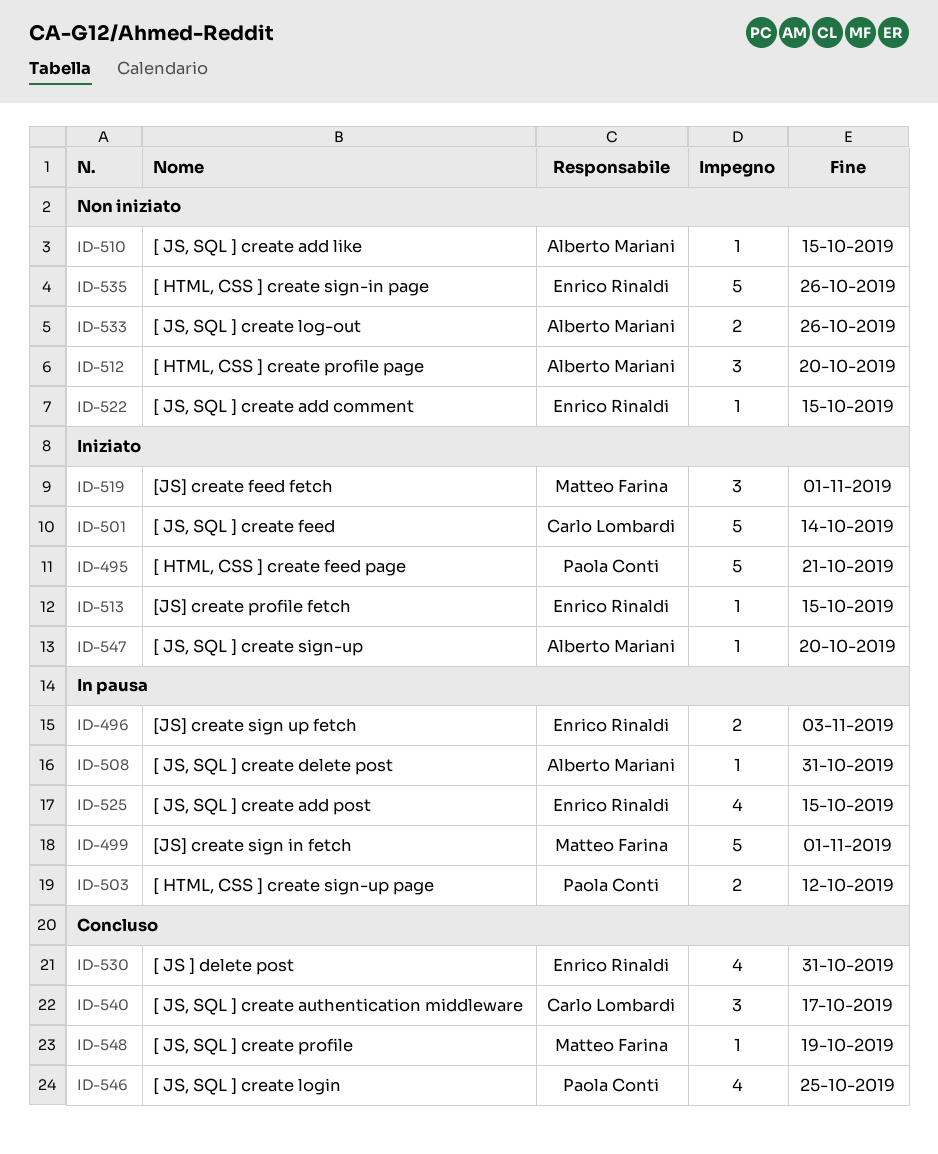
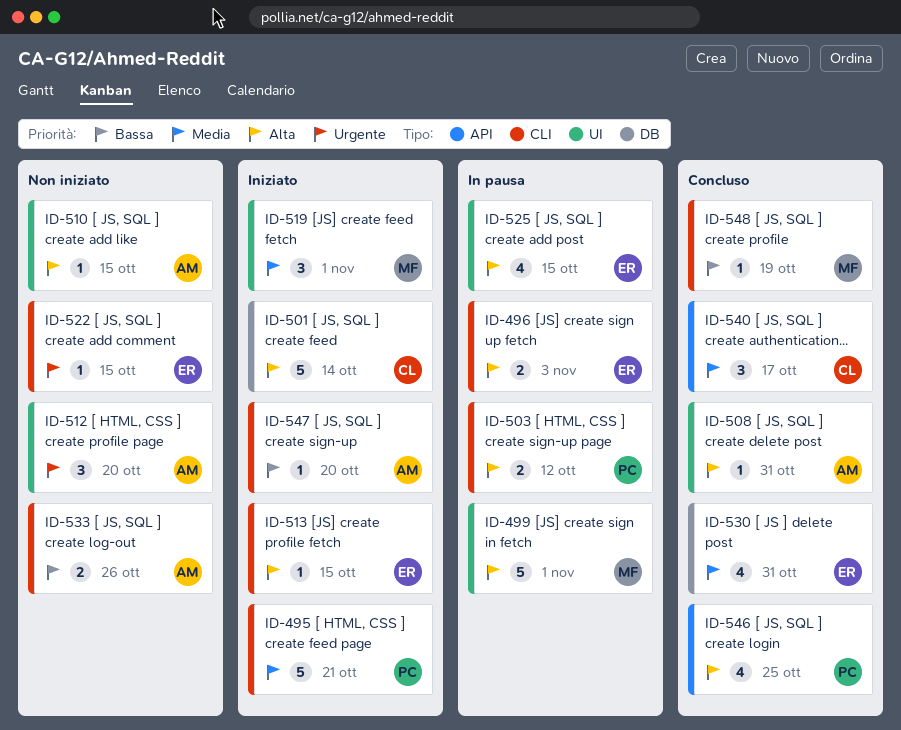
ID-508, status: In pausa -> Concluso
ID-535: present -> none

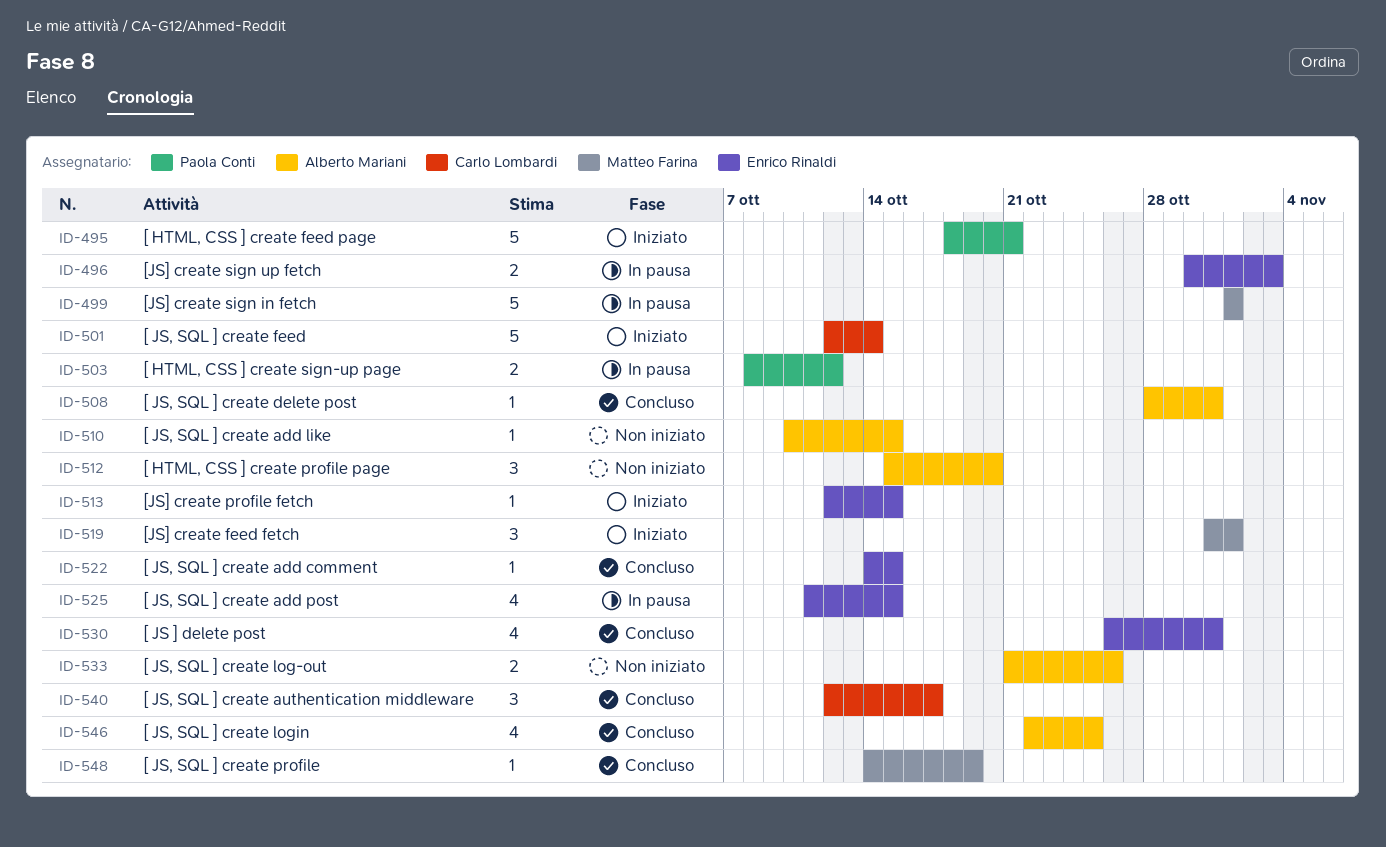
ID-522, status: Non iniziato -> Concluso
ID-546, owner: Paola Conti -> Alberto Mariani
ID-547: present -> none

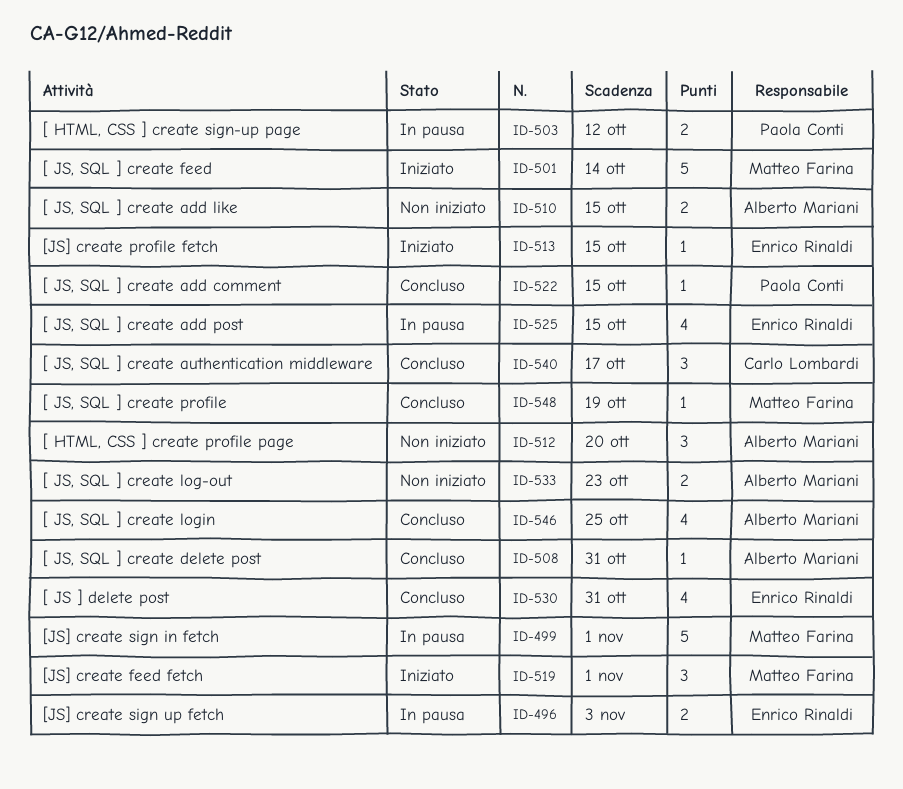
ID-495: present -> none
ID-501, owner: Carlo Lombardi -> Matteo Farina
ID-510, estimate: 1 -> 2
ID-522, owner: Enrico Rinaldi -> Paola Conti
ID-533, due: Oct 26 -> Oct 23

